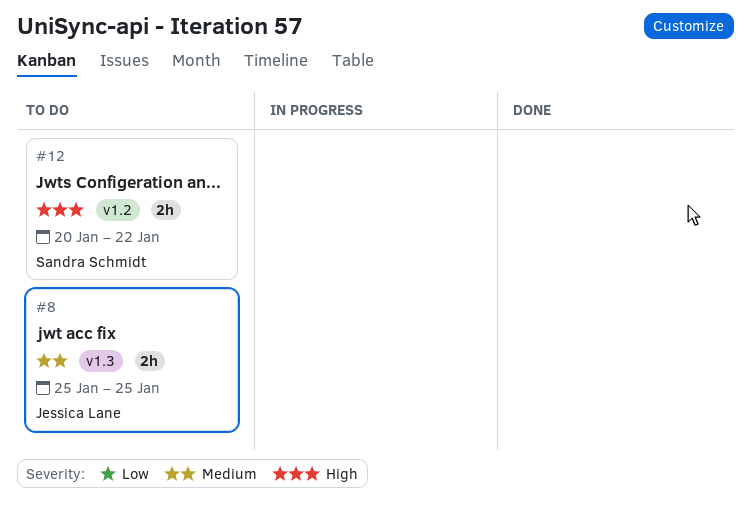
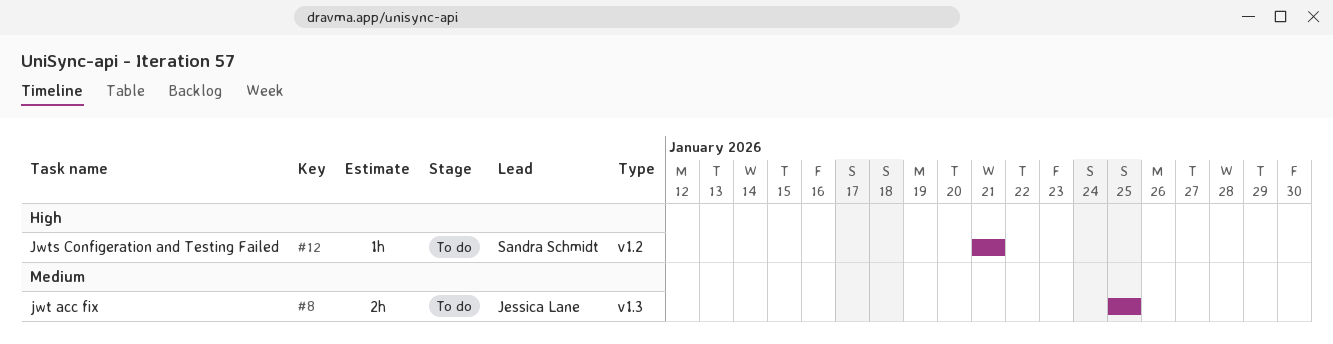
#12, estimate: 2h -> 1h
#12, start: Jan 20 -> Jan 21
#12, due: Jan 22 -> Jan 21

